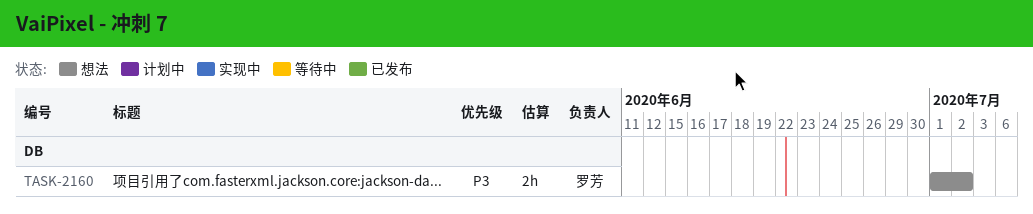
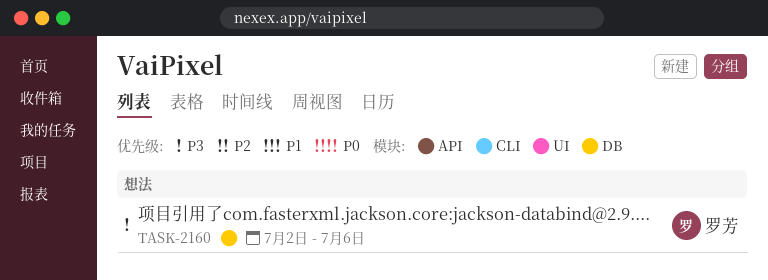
TASK-2160, start: Jul 1 -> Jul 2
TASK-2160, due: Jul 2 -> Jul 6

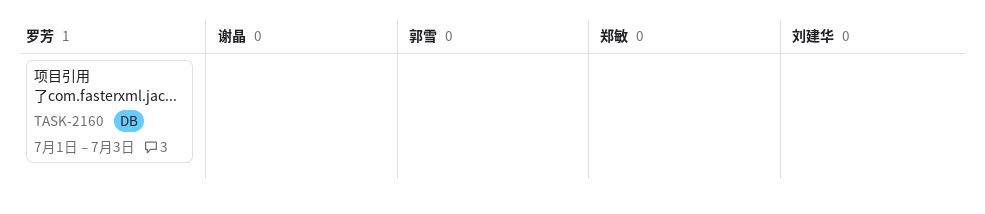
TASK-2160, start: Jul 2 -> Jul 1
TASK-2160, due: Jul 6 -> Jul 3

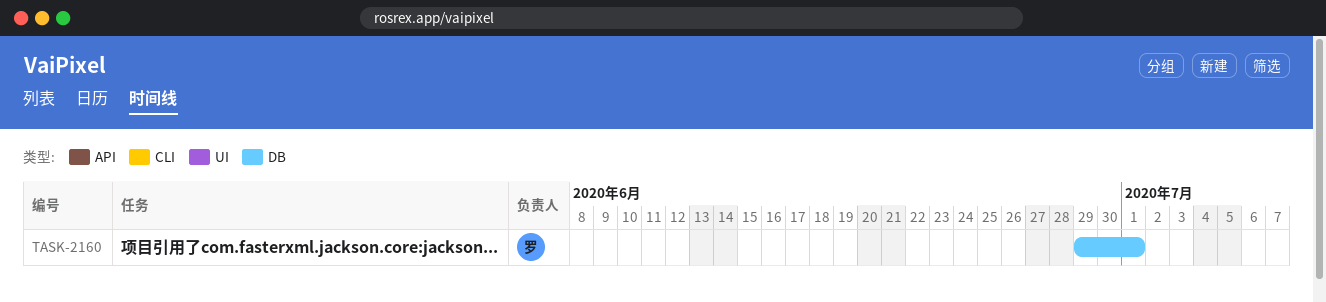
TASK-2160, start: Jul 1 -> Jun 29
TASK-2160, due: Jul 3 -> Jul 1

